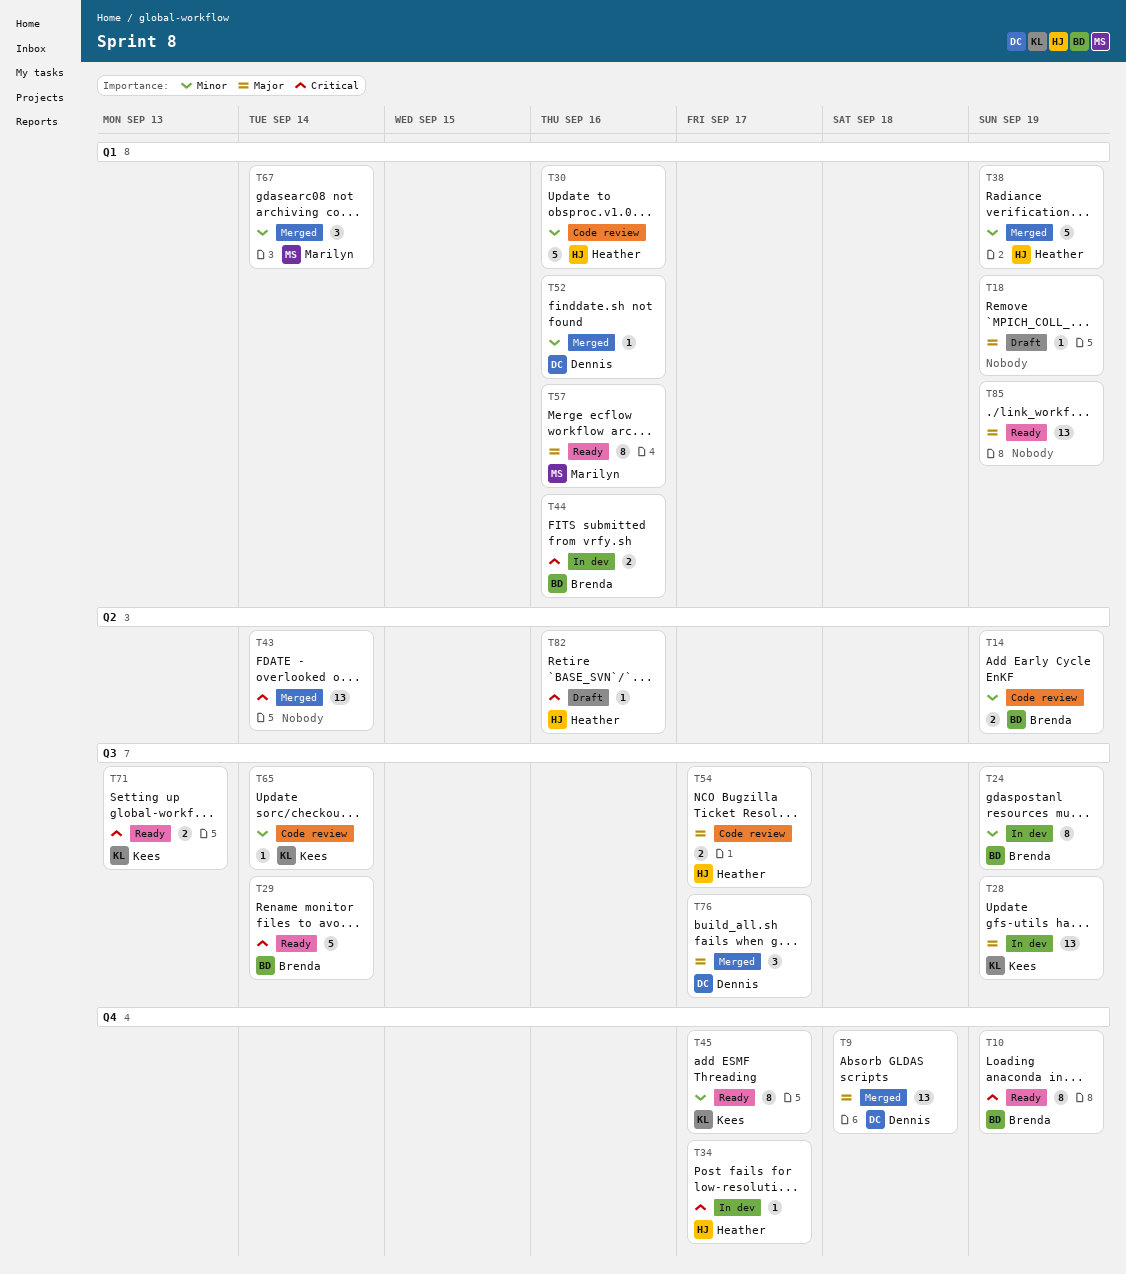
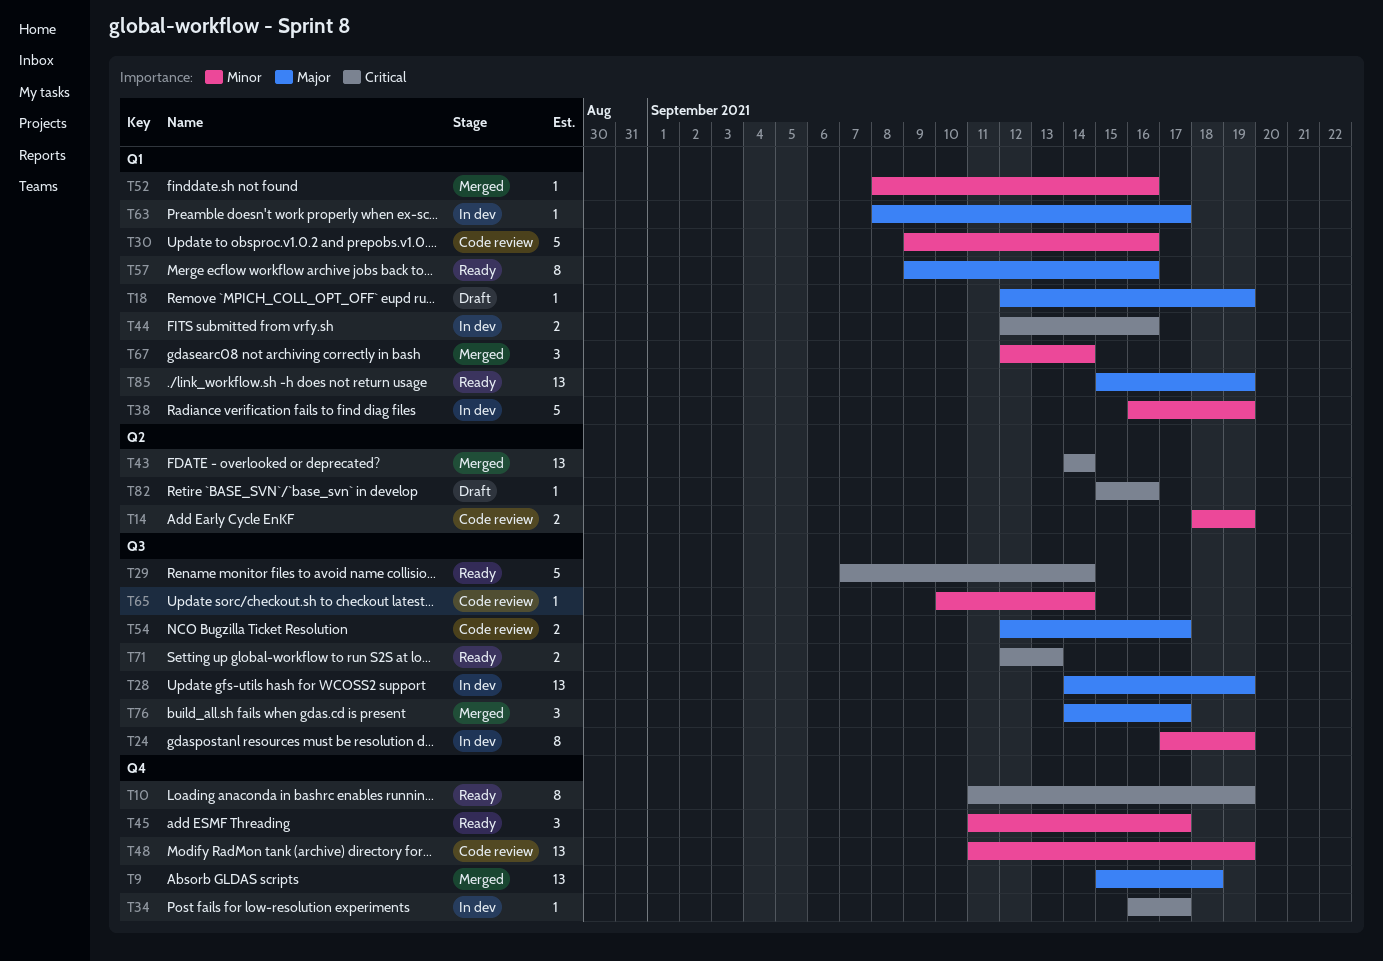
T38, status: Merged -> In dev
T45, estimate: 8 -> 3
T48: none -> present
T63: none -> present

